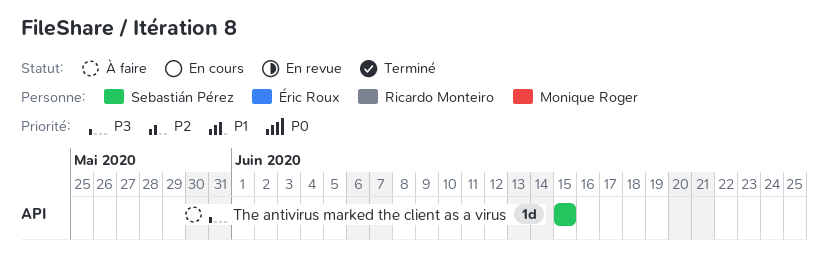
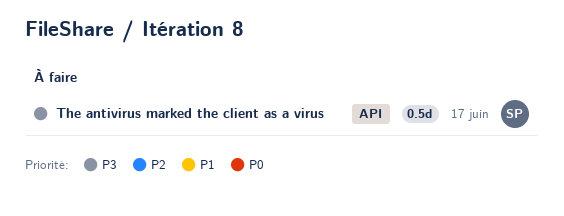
The antivirus marked the client as a virus, estimate: 1d -> 0.5d
The antivirus marked the client as a virus, due: Jun 15 -> Jun 17

